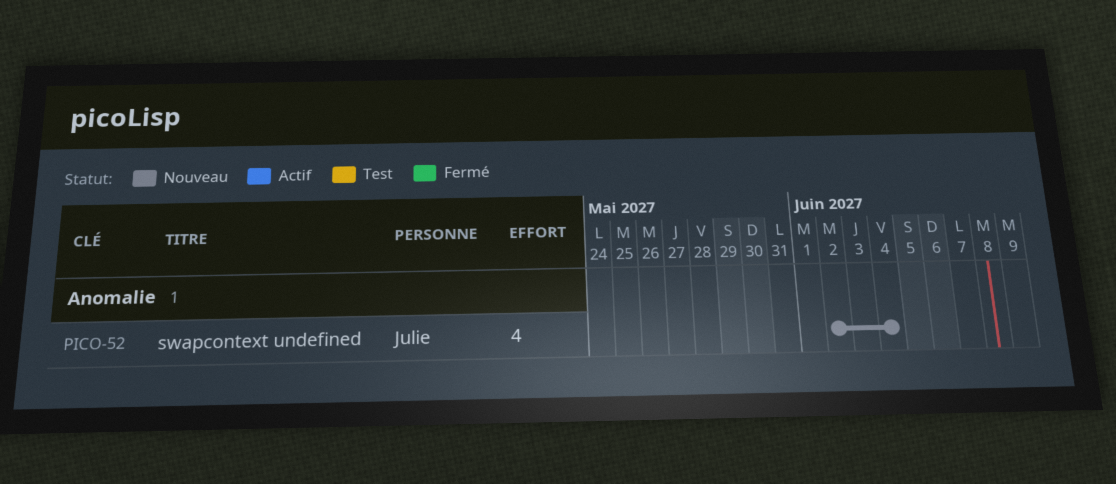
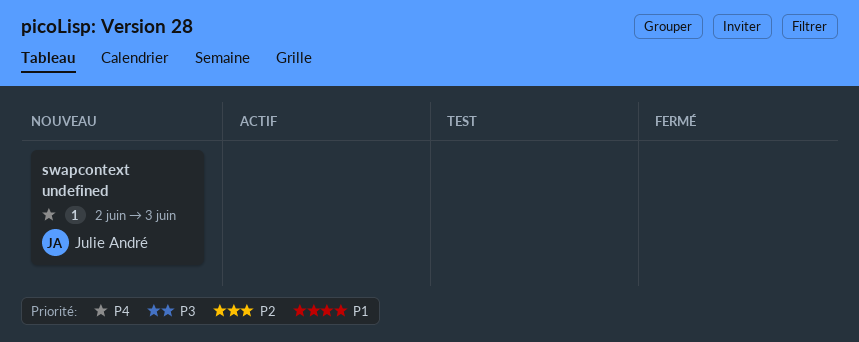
swapcontext undefined, estimate: 4 -> 1
swapcontext undefined, due: Jun 4 -> Jun 3

